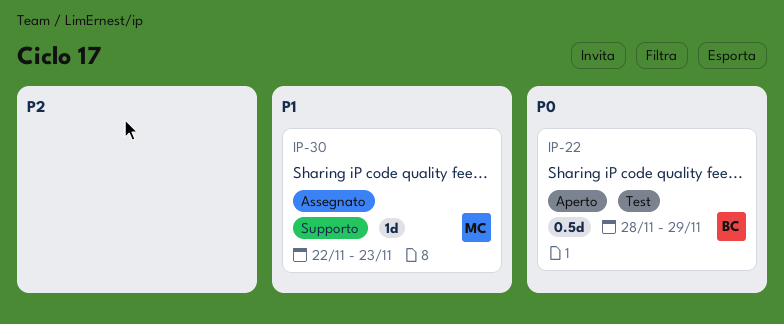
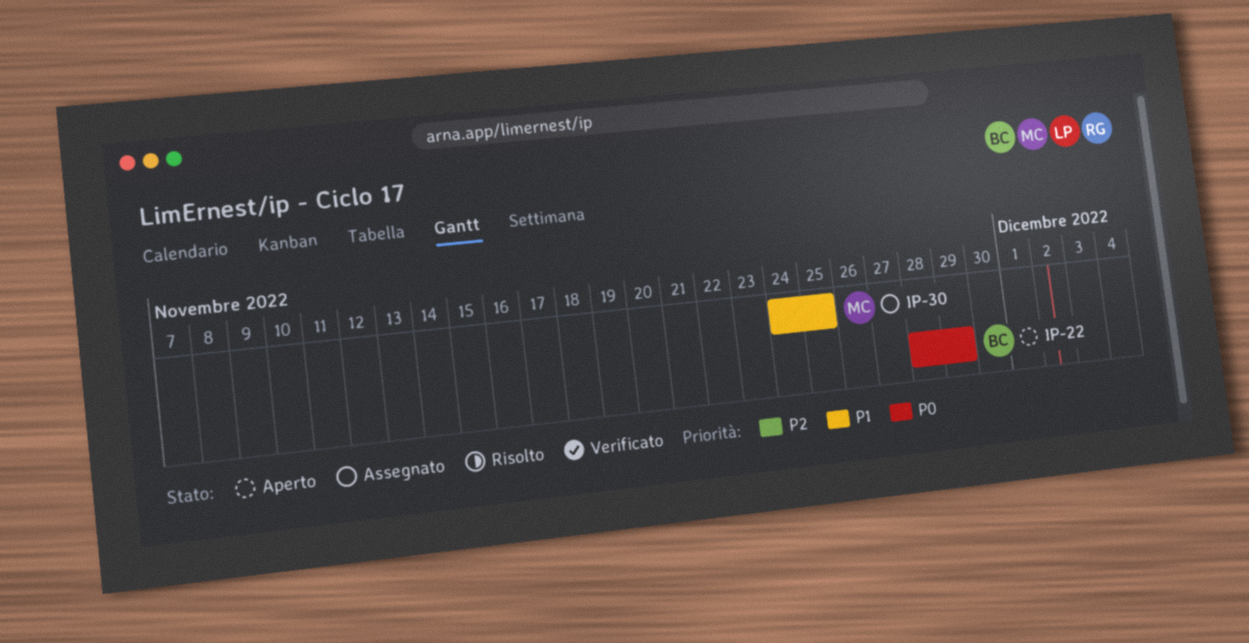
IP-30, start: Nov 22 -> Nov 24
IP-30, due: Nov 23 -> Nov 25

